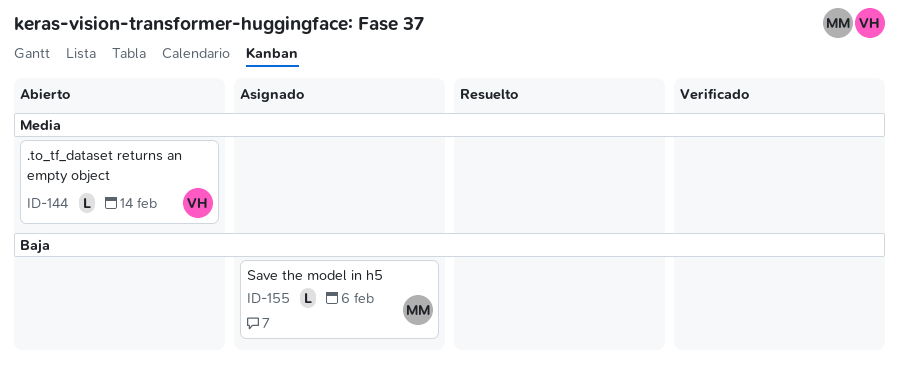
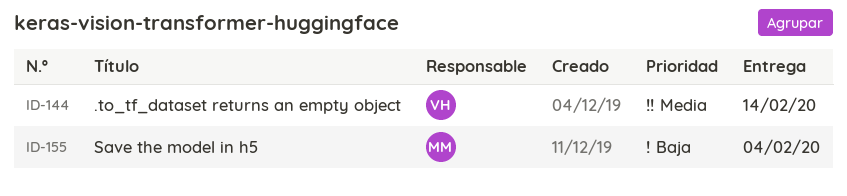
ID-155, due: Feb 6 -> Feb 4

